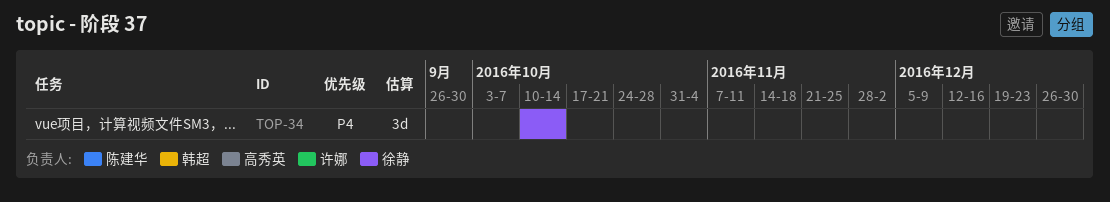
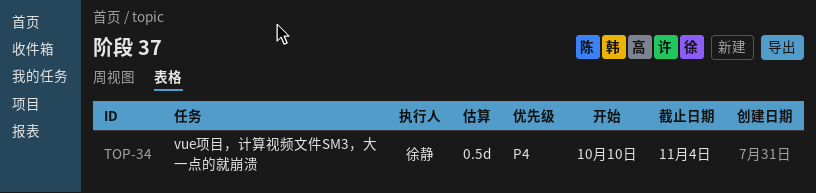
TOP-34, estimate: 3d -> 0.5d
TOP-34, due: Oct 14 -> Nov 4

